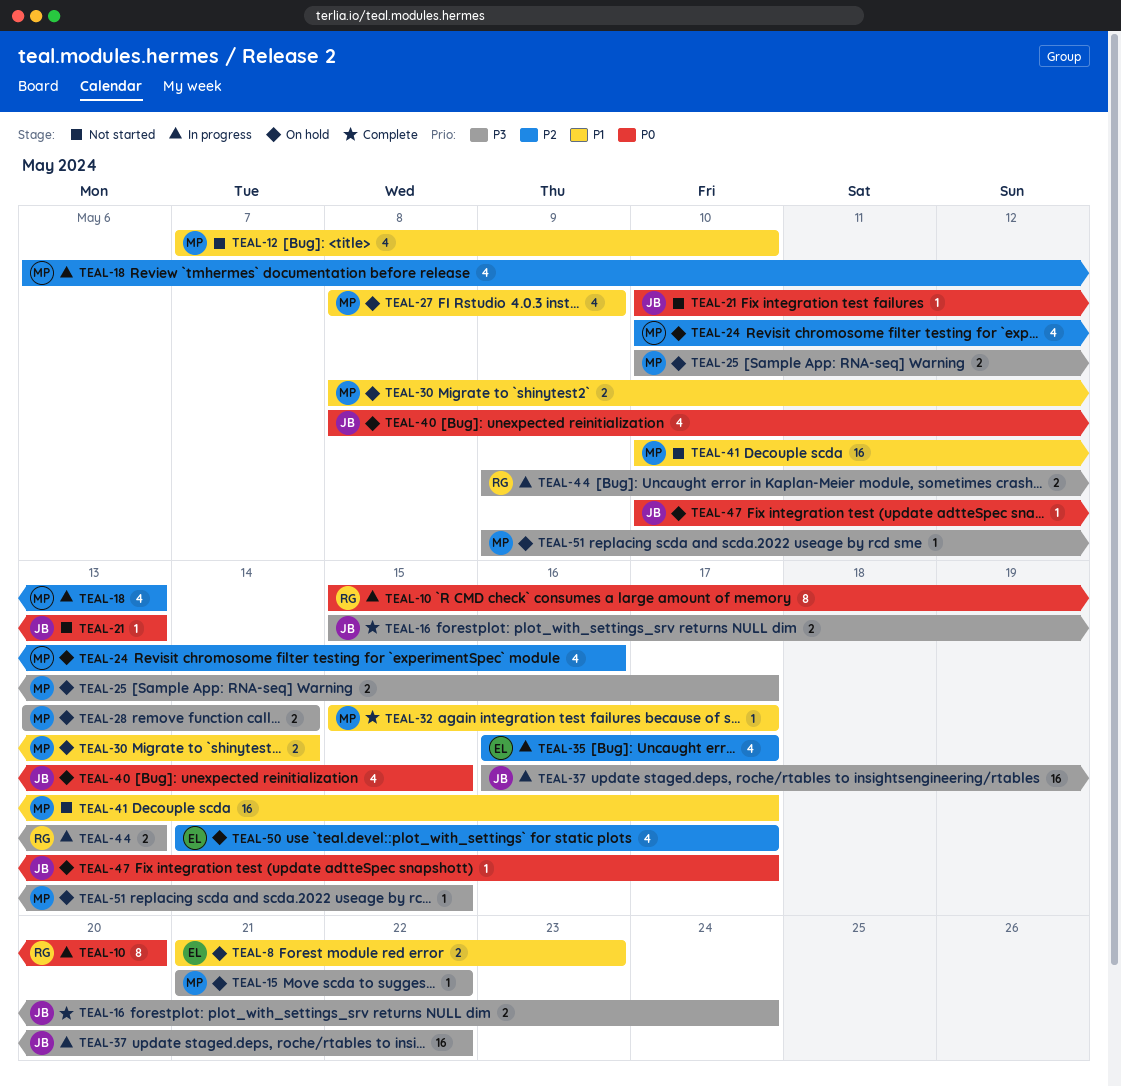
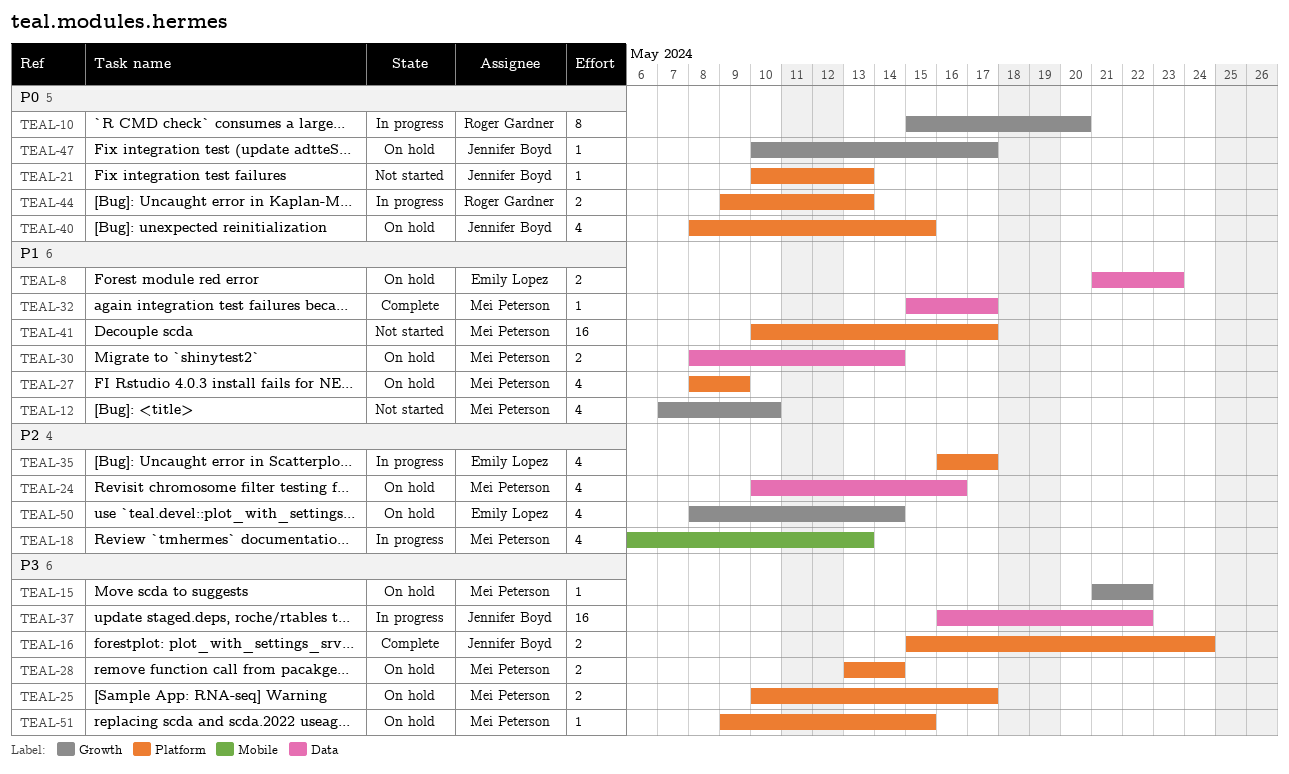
TEAL-44, priority: P3 -> P0
TEAL-50, start: May 14 -> May 8
TEAL-50, due: May 17 -> May 14

